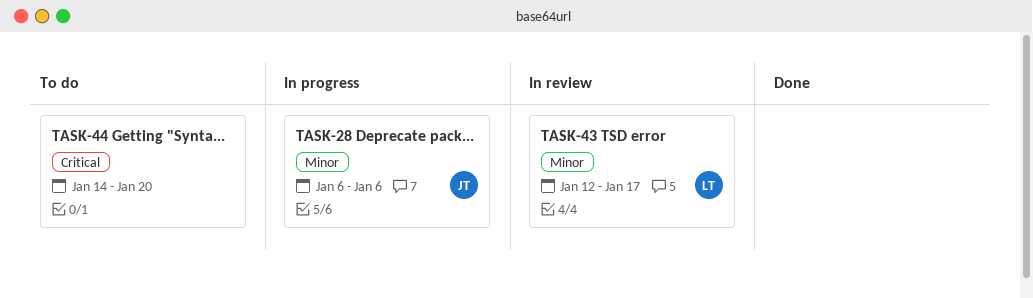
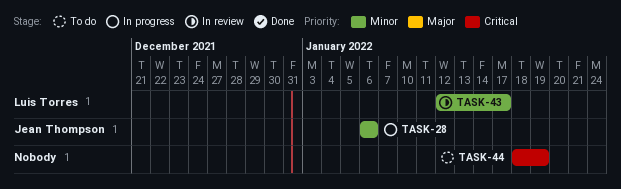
TASK-44, start: Jan 14 -> Jan 18
TASK-44, due: Jan 20 -> Jan 19

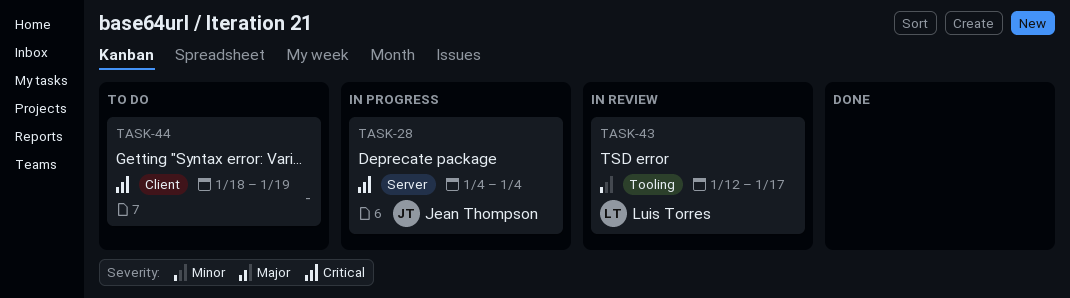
TASK-28, priority: Minor -> Critical
TASK-28, start: Jan 6 -> Jan 4
TASK-28, due: Jan 6 -> Jan 4

